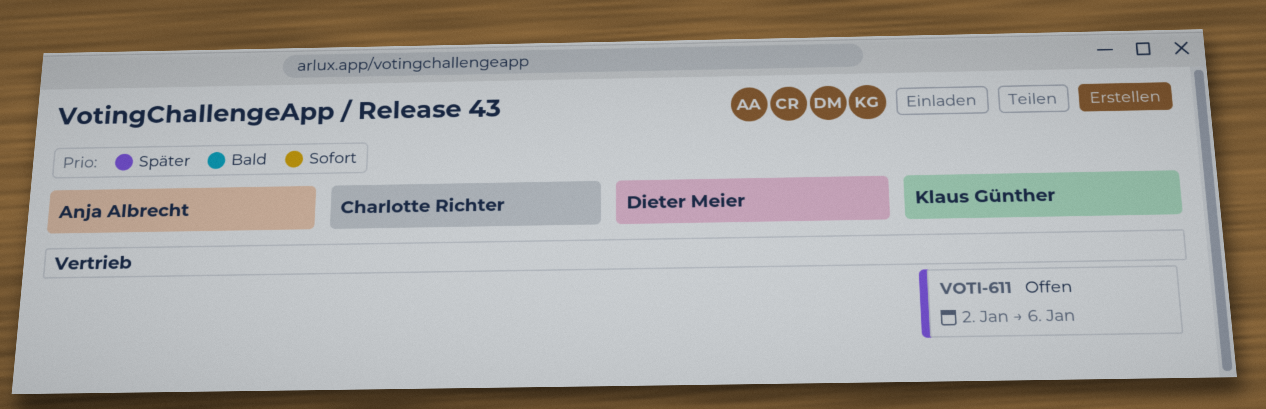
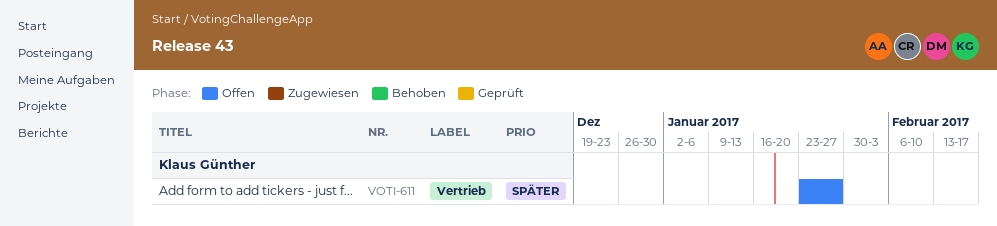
VOTI-611, start: Jan 2 -> Jan 23
VOTI-611, due: Jan 6 -> Jan 27

